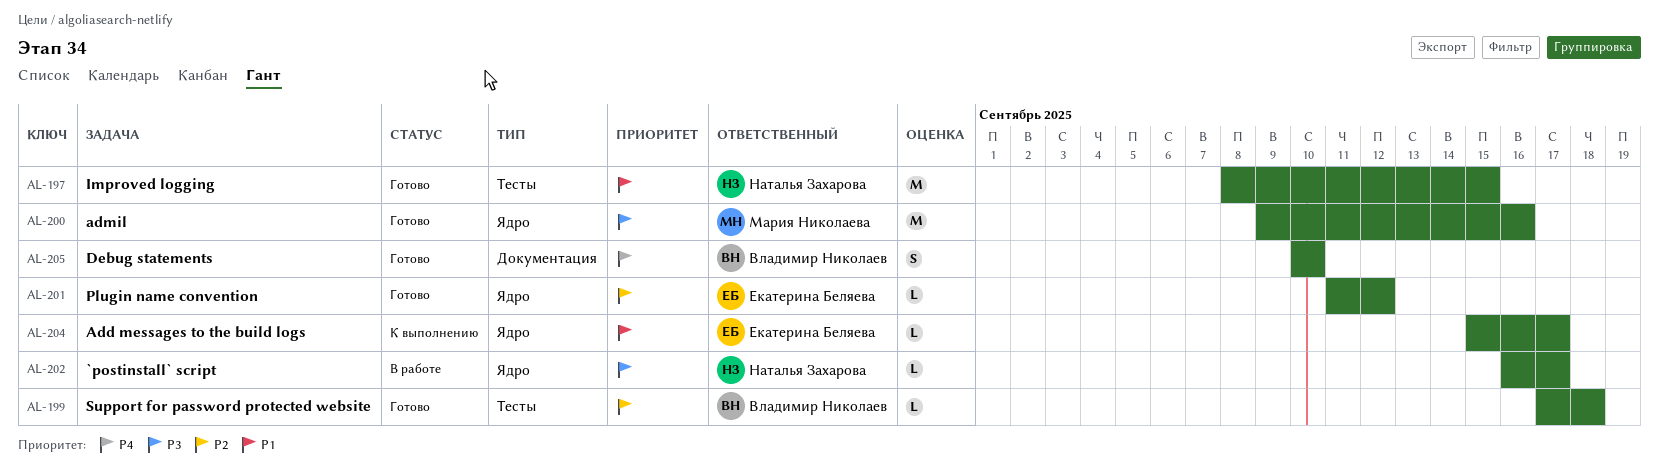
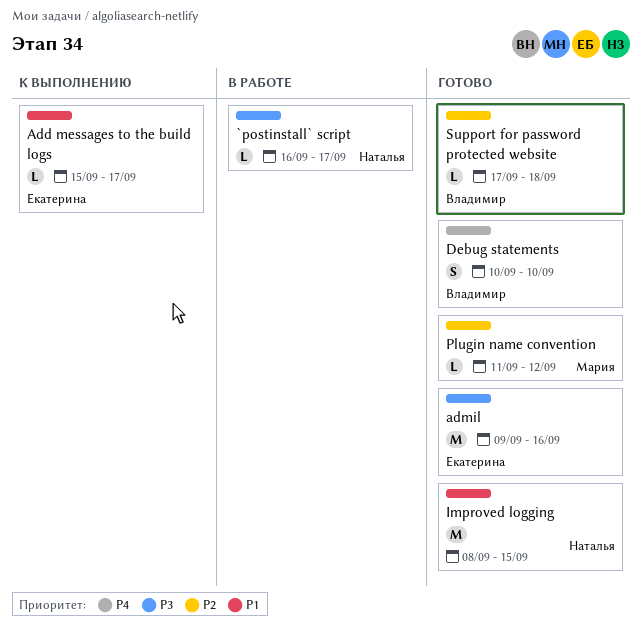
admil, owner: Мария Николаева -> Екатерина Беляева
Plugin name convention, owner: Екатерина Беляева -> Мария Николаева

